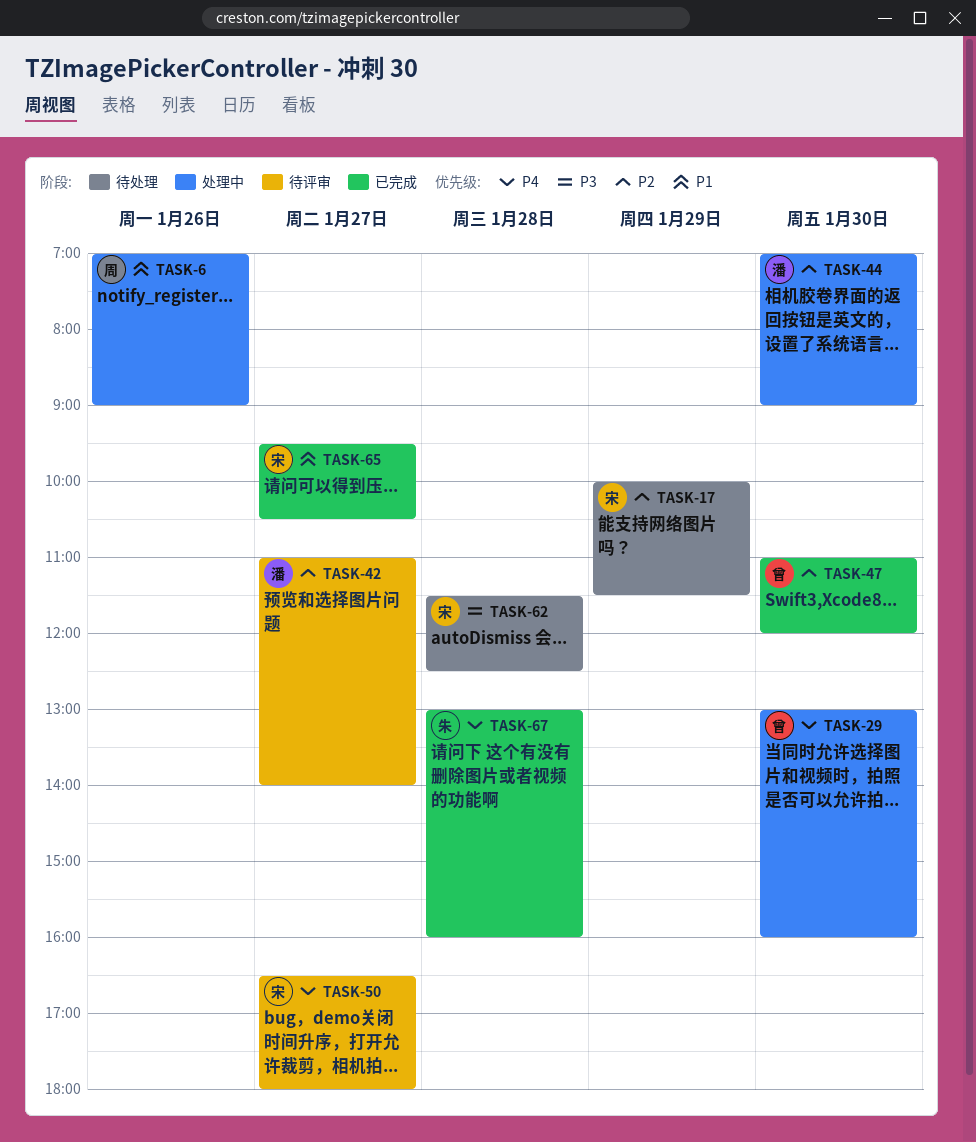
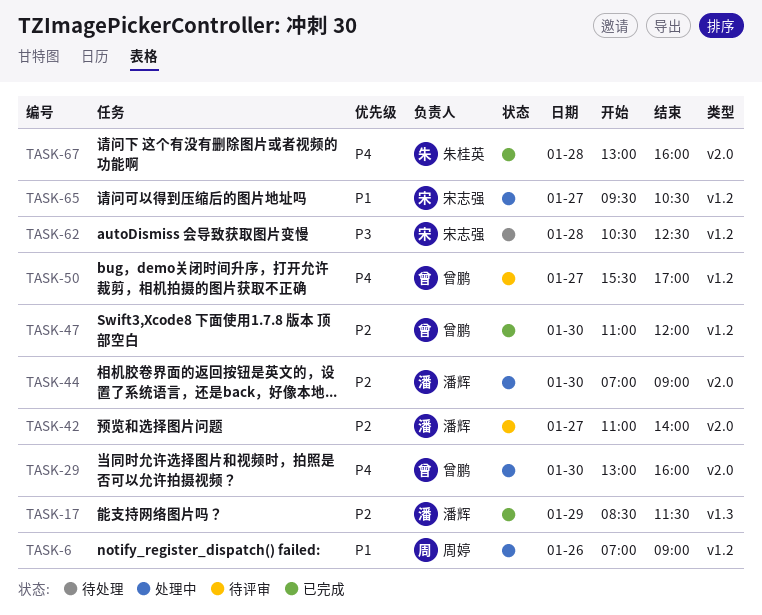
TASK-17, status: 待处理 -> 已完成
TASK-17, owner: 宋志强 -> 潘辉
TASK-17, begins: 10:00 -> 08:30
TASK-50, owner: 宋志强 -> 曾鹏
TASK-50, begins: 16:30 -> 15:30
TASK-50, ends: 18:00 -> 17:00
TASK-62, begins: 11:30 -> 10:30
TASK-65, status: 已完成 -> 处理中

